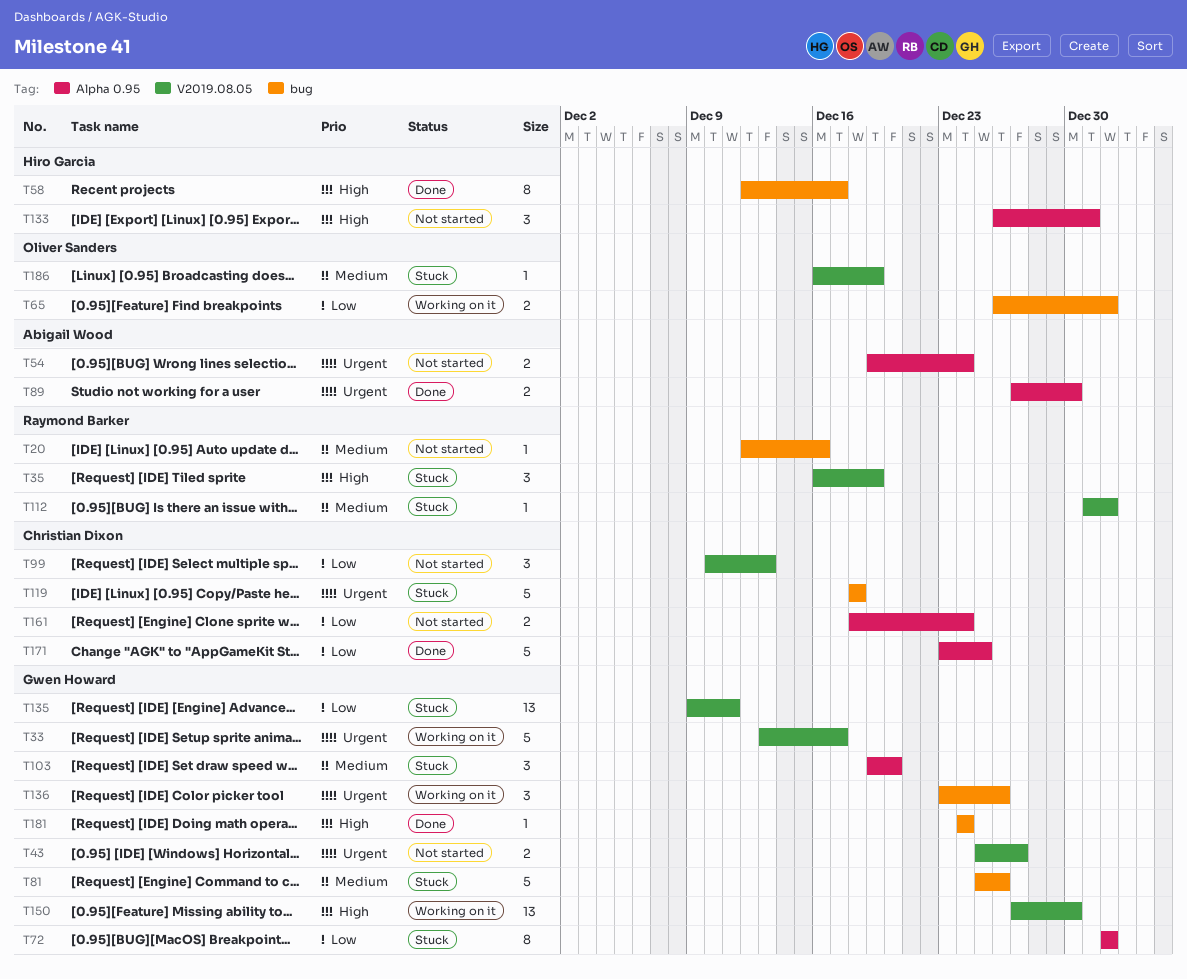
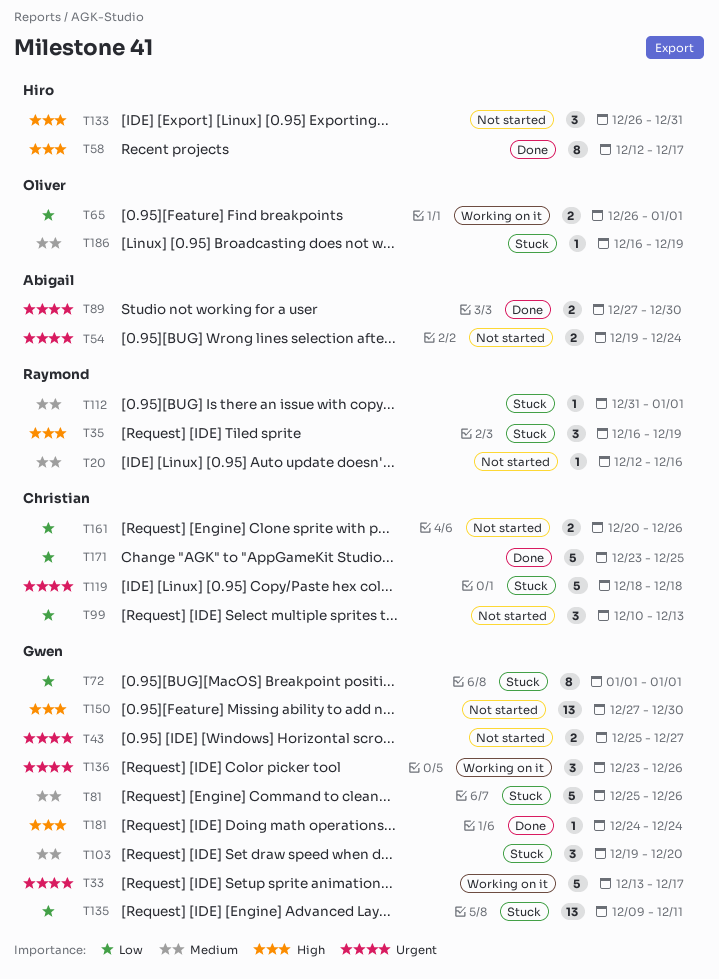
T150, status: Working on it -> Not started
T161, start: Dec 18 -> Dec 20
T161, due: Dec 24 -> Dec 26

